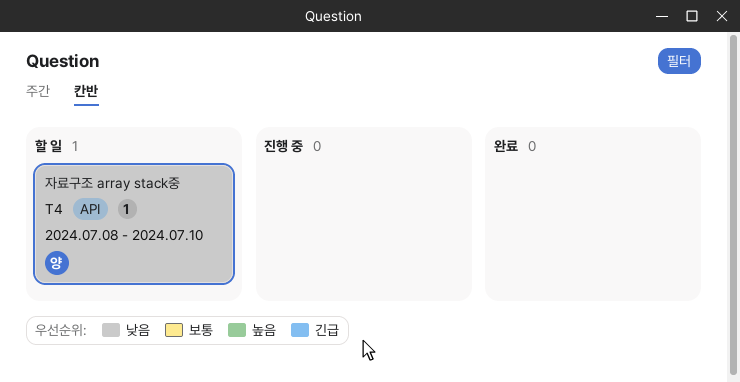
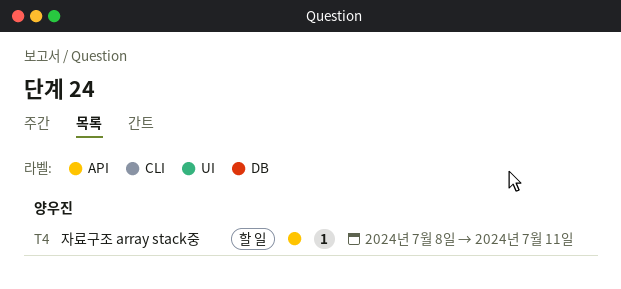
T4, due: Jul 10 -> Jul 11

